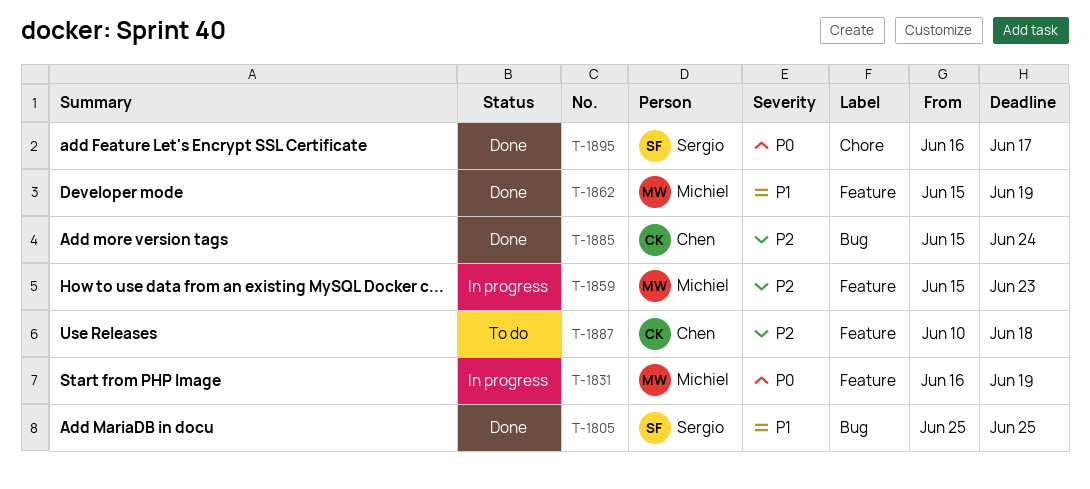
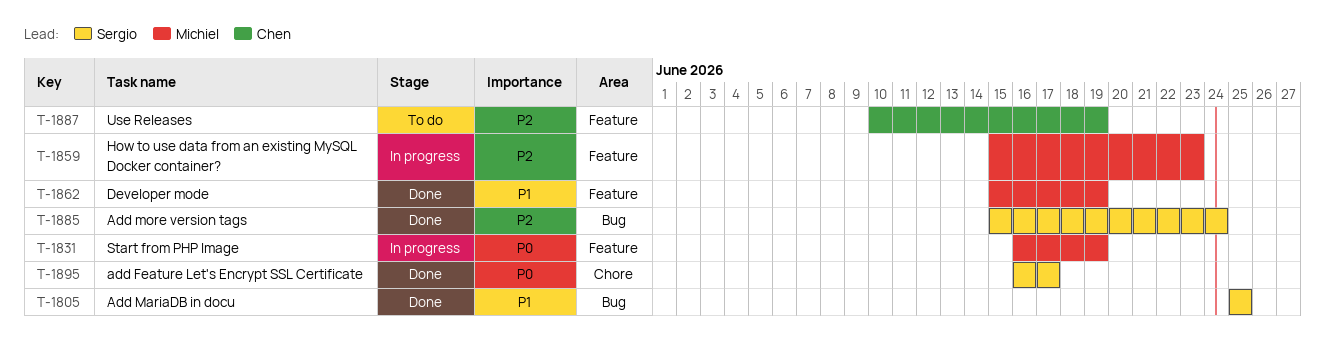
T-1885, owner: Chen -> Sergio
T-1887, due: Jun 18 -> Jun 19

